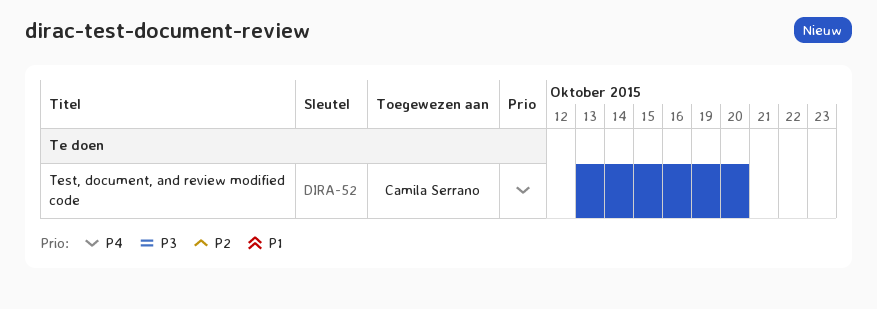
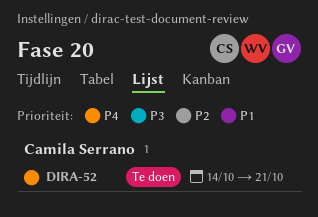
DIRA-52, start: Oct 13 -> Oct 14
DIRA-52, due: Oct 20 -> Oct 21

